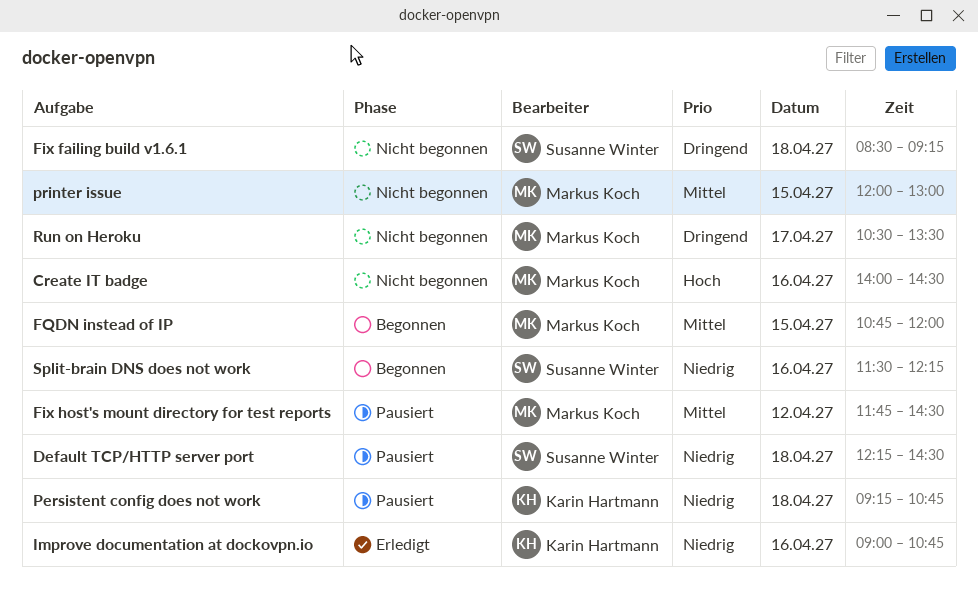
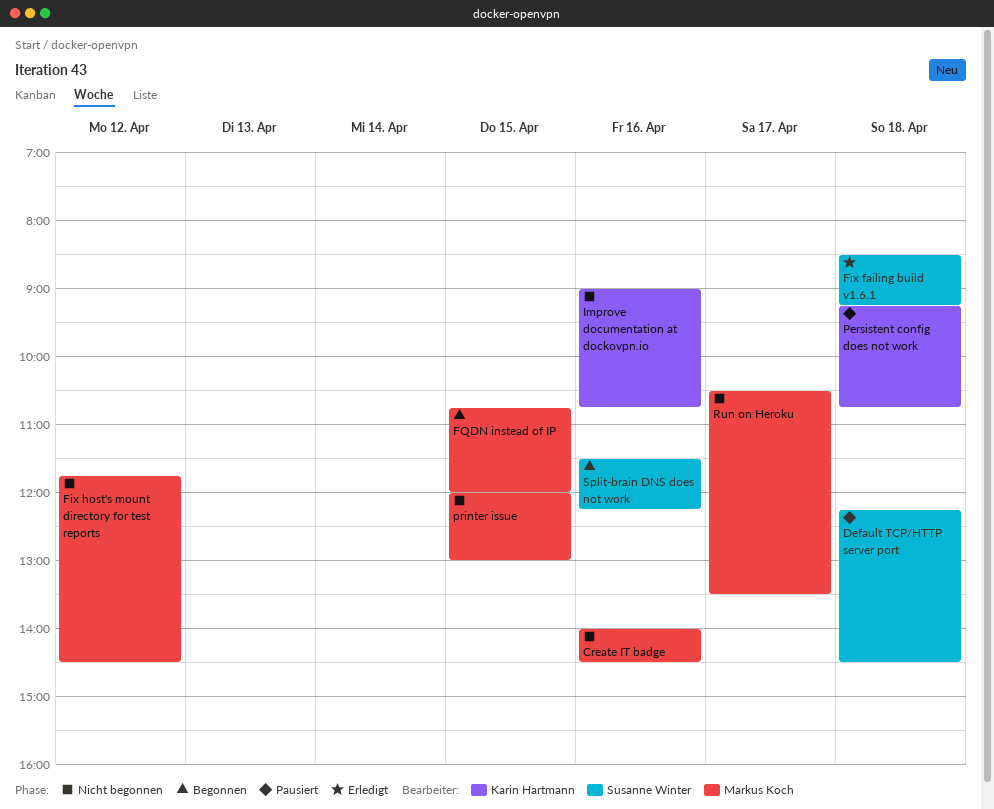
Fix failing build v1.6.1, status: Nicht begonnen -> Erledigt
Fix host's mount directory for test reports, status: Pausiert -> Nicht begonnen
Improve documentation at dockovpn.io, status: Erledigt -> Nicht begonnen

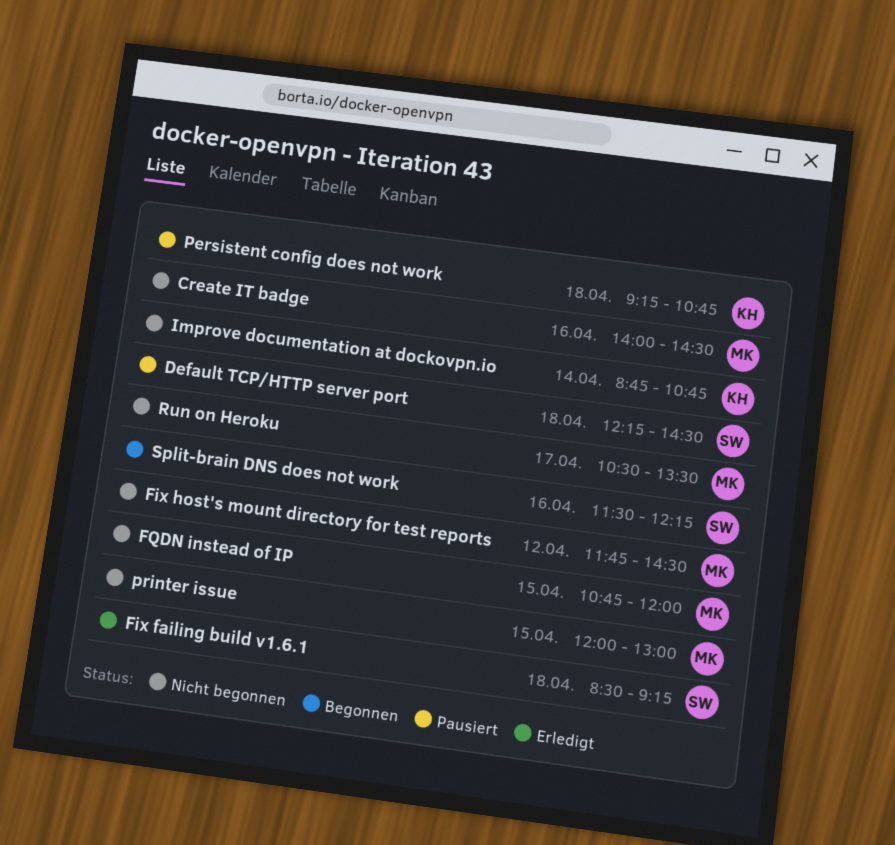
FQDN instead of IP, status: Begonnen -> Nicht begonnen
Improve documentation at dockovpn.io, day: Apr 16 -> Apr 14
Improve documentation at dockovpn.io, begins: 09:00 -> 08:45

